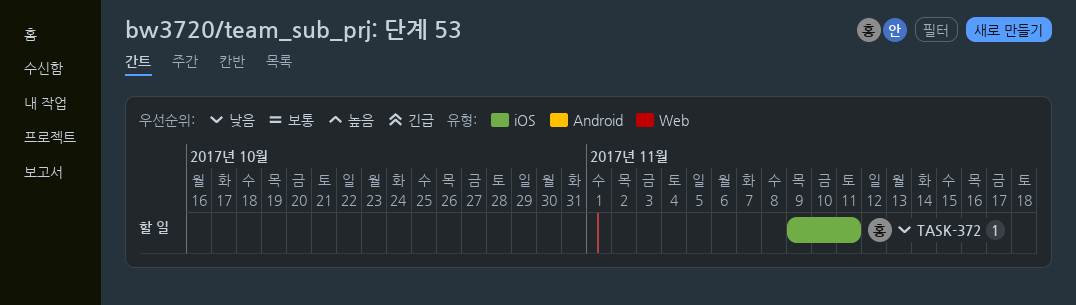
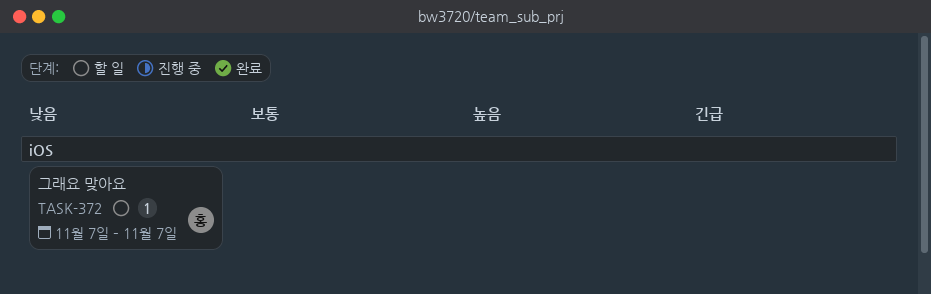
TASK-372, start: Nov 9 -> Nov 7
TASK-372, due: Nov 11 -> Nov 7

